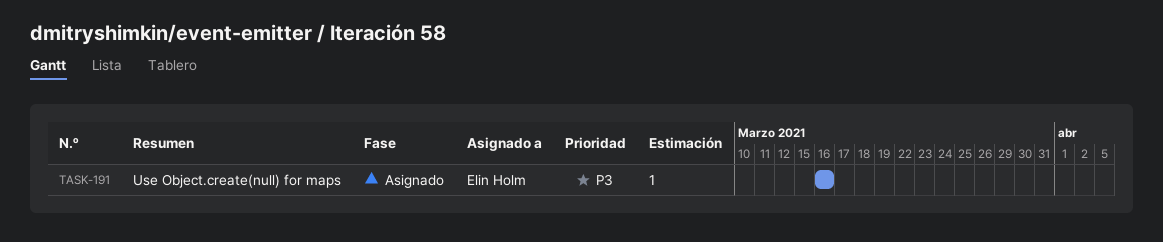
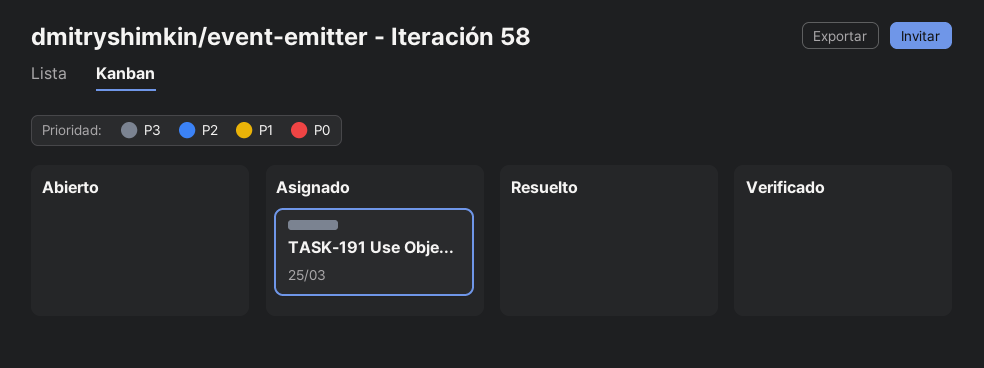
TASK-191, due: Mar 16 -> Mar 25

